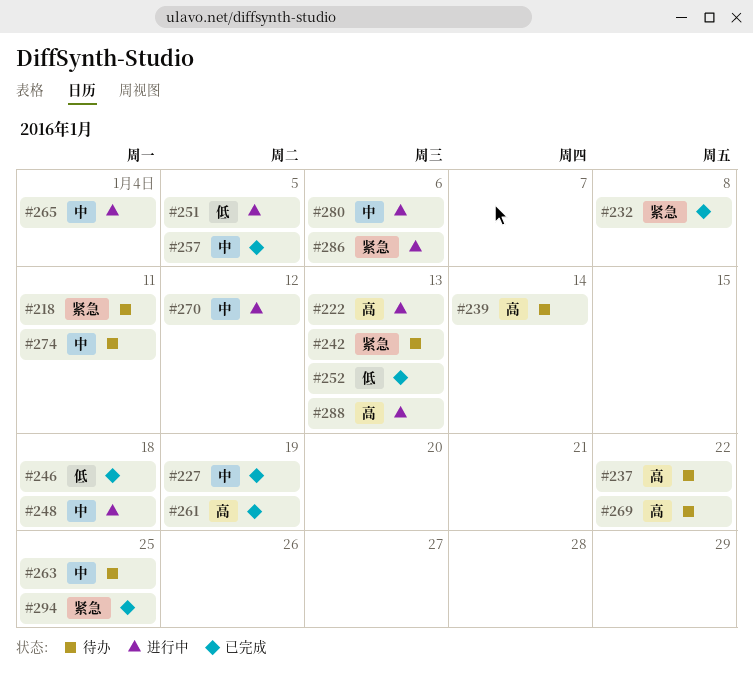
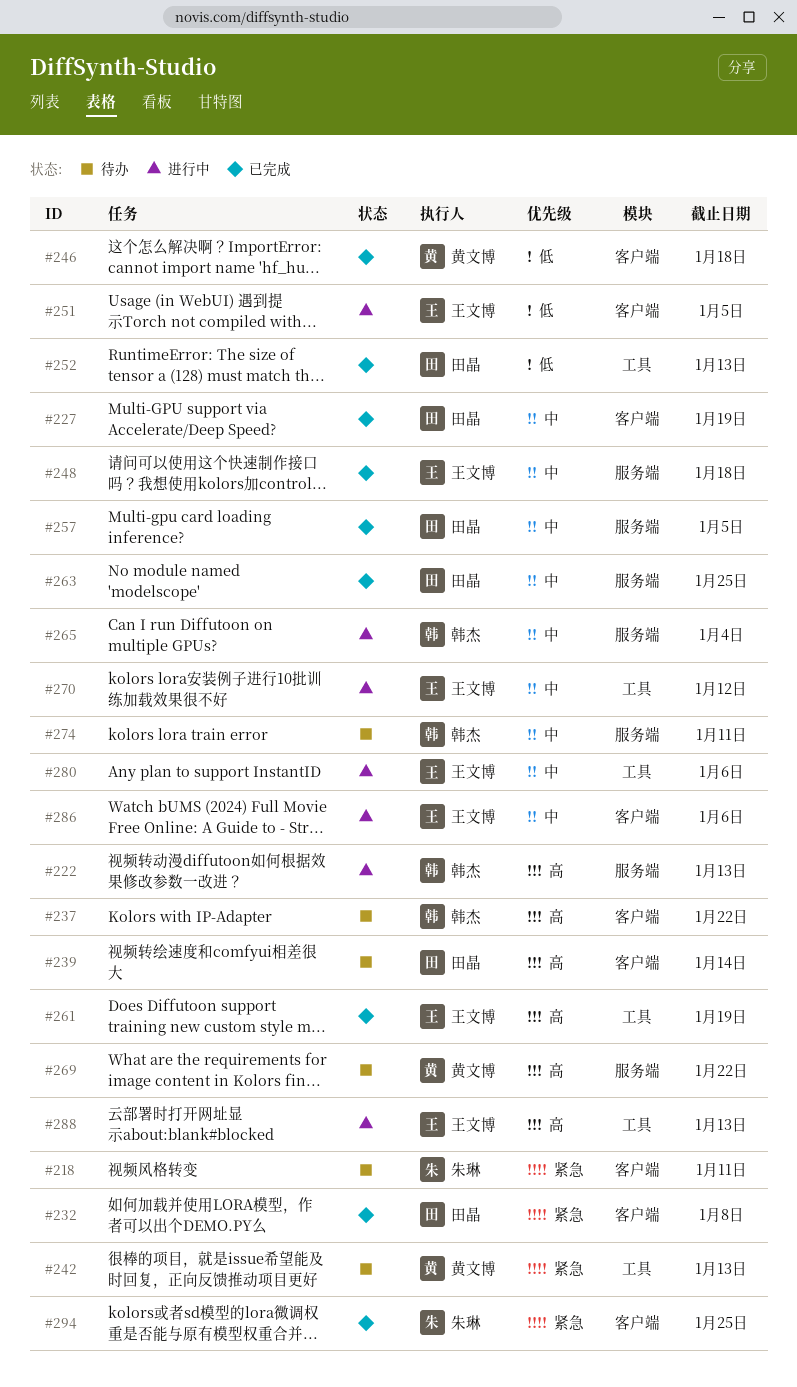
#248, status: 进行中 -> 已完成
#263, status: 待办 -> 已完成
#286, priority: 紧急 -> 中

